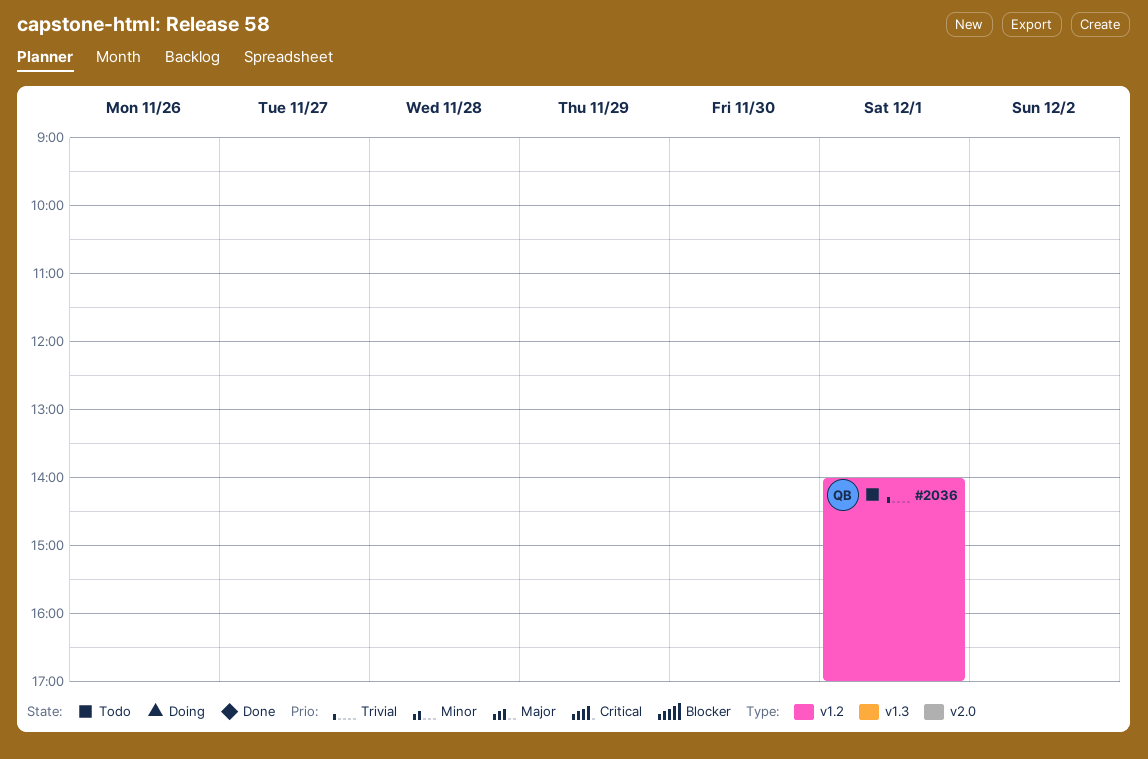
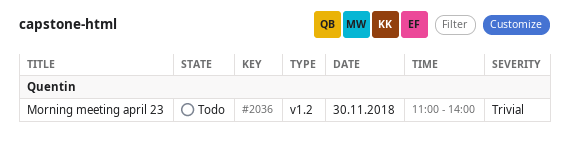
#2036, day: Dec 1 -> Nov 30
#2036, begins: 14:00 -> 11:00
#2036, ends: 17:00 -> 14:00

